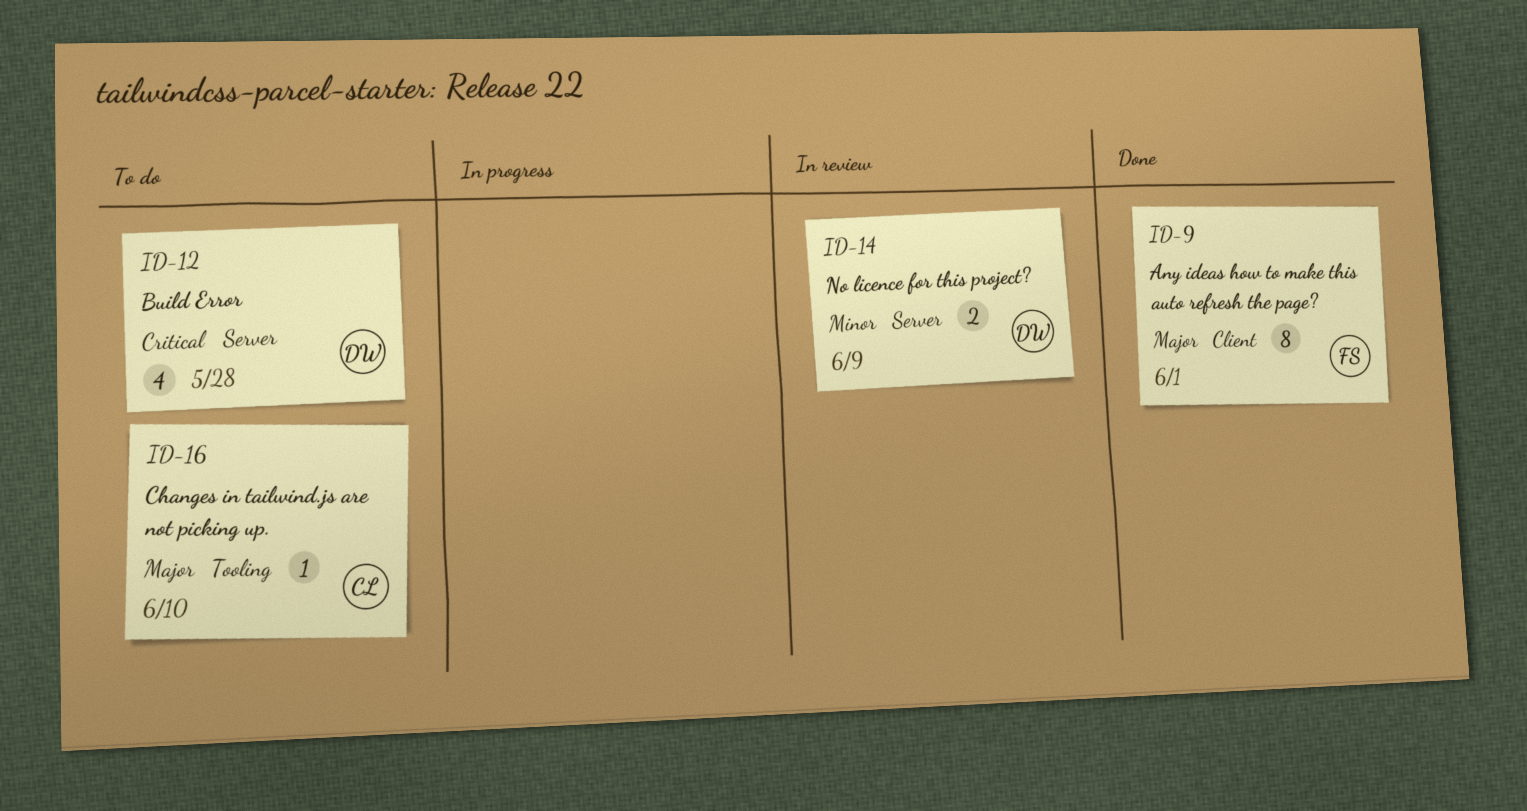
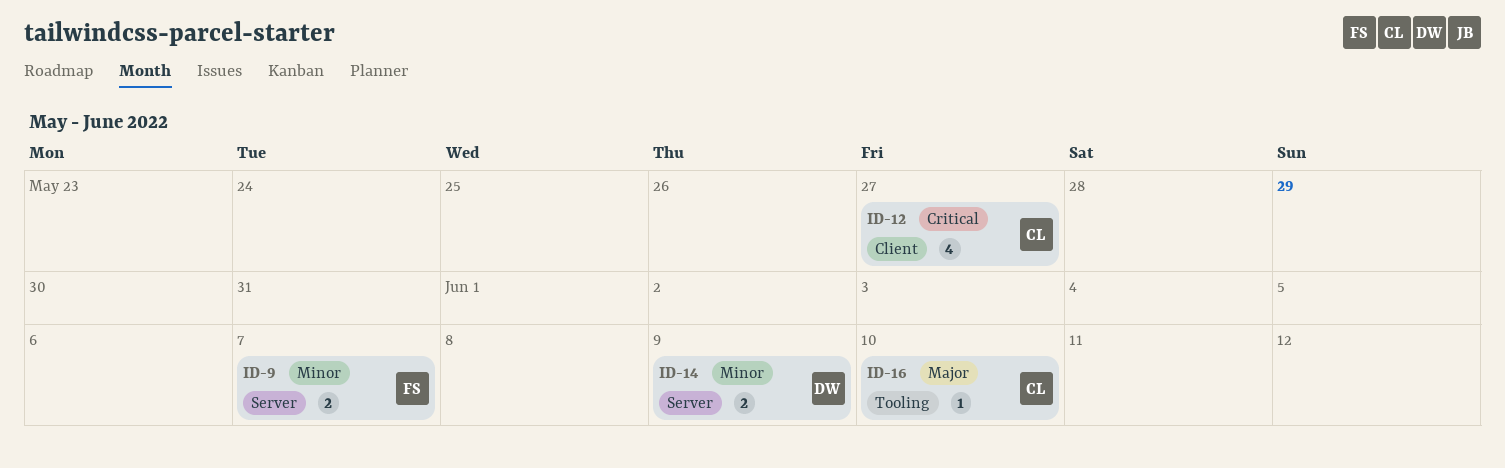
ID-9, priority: Major -> Minor
ID-9, label: Client -> Server
ID-9, estimate: 8 -> 2
ID-9, due: Jun 1 -> Jun 7
ID-12, owner: DW -> CL
ID-12, label: Server -> Client
ID-12, due: May 28 -> May 27

